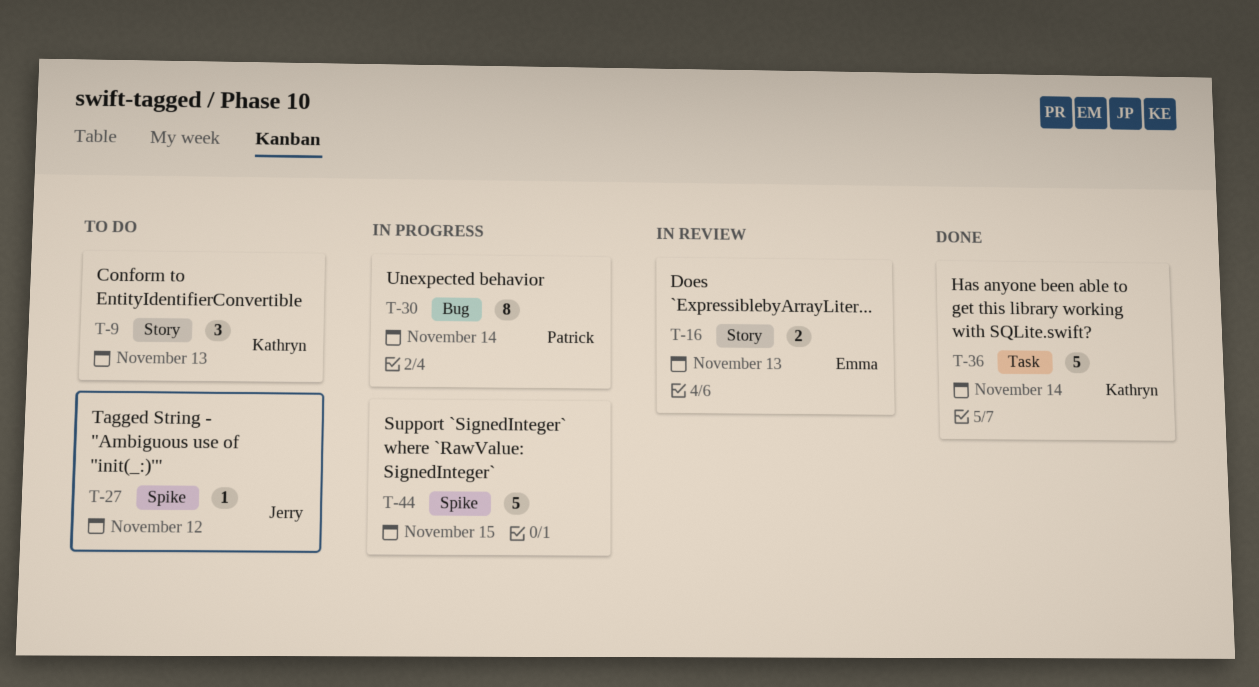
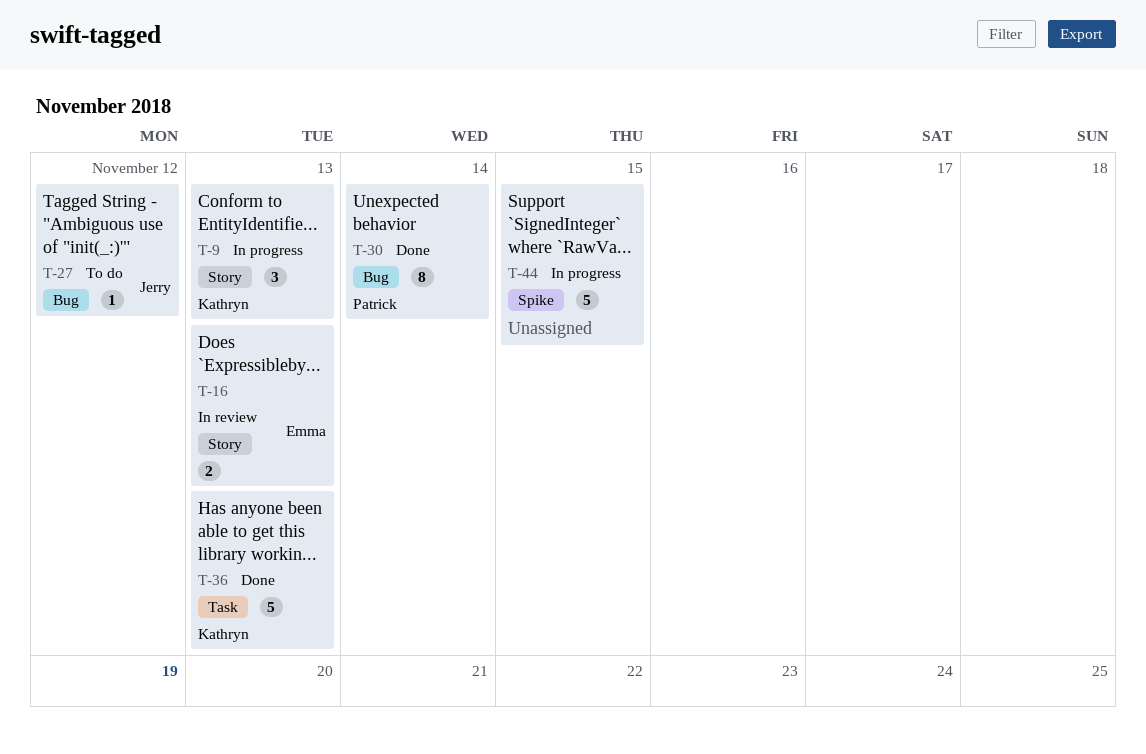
T-9, status: To do -> In progress
T-27, label: Spike -> Bug
T-30, status: In progress -> Done
T-36, due: Nov 14 -> Nov 13

